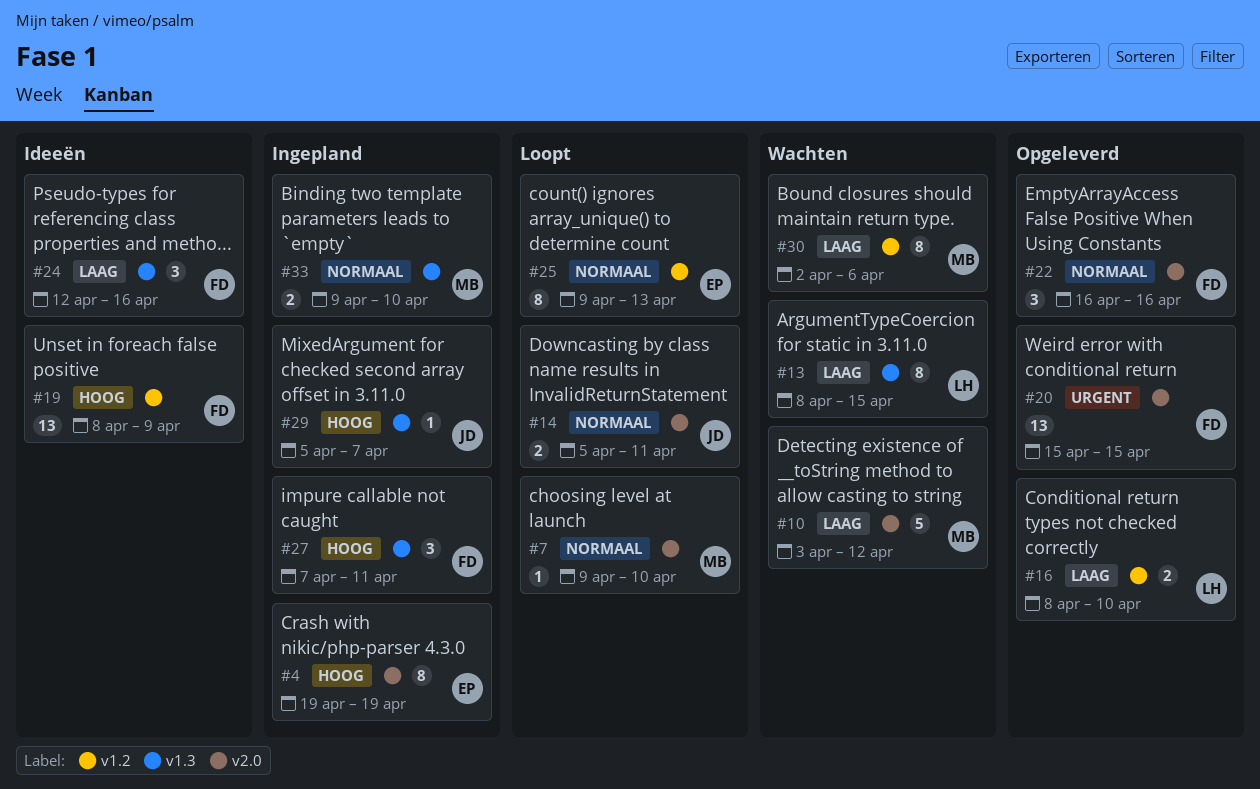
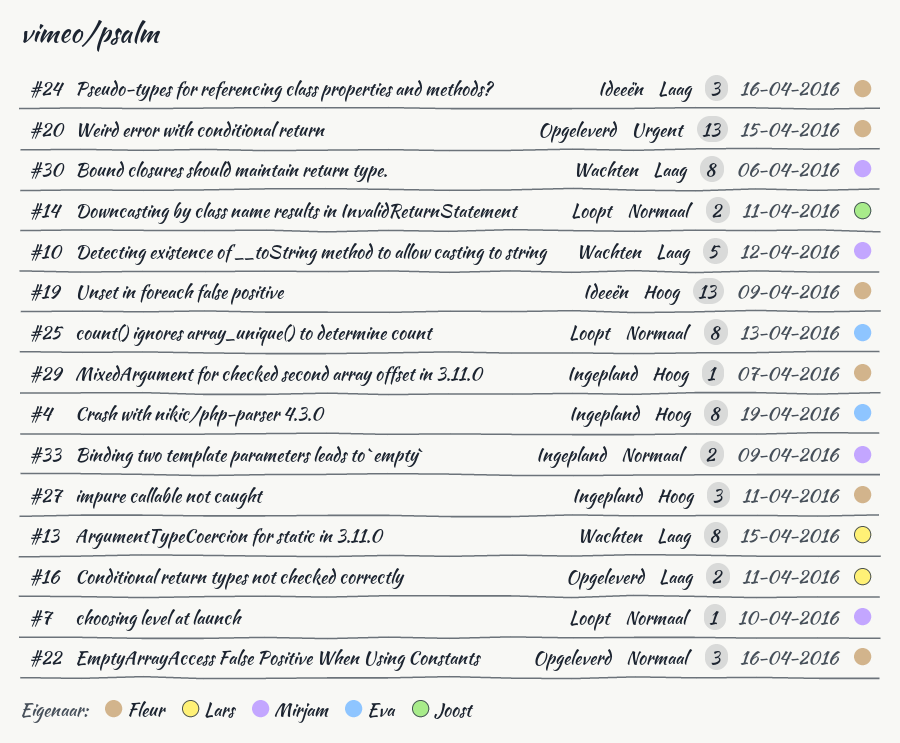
#16, due: Apr 10 -> Apr 11
#29, owner: Joost -> Fleur
#33, due: Apr 10 -> Apr 9

